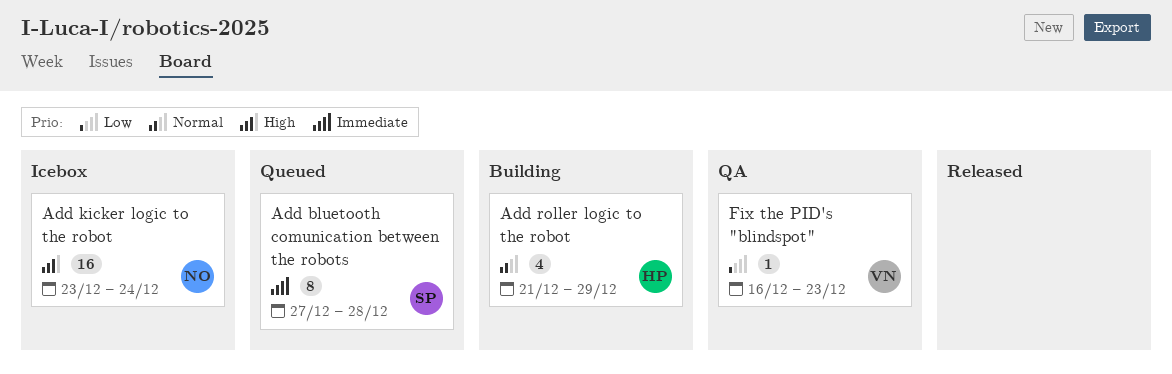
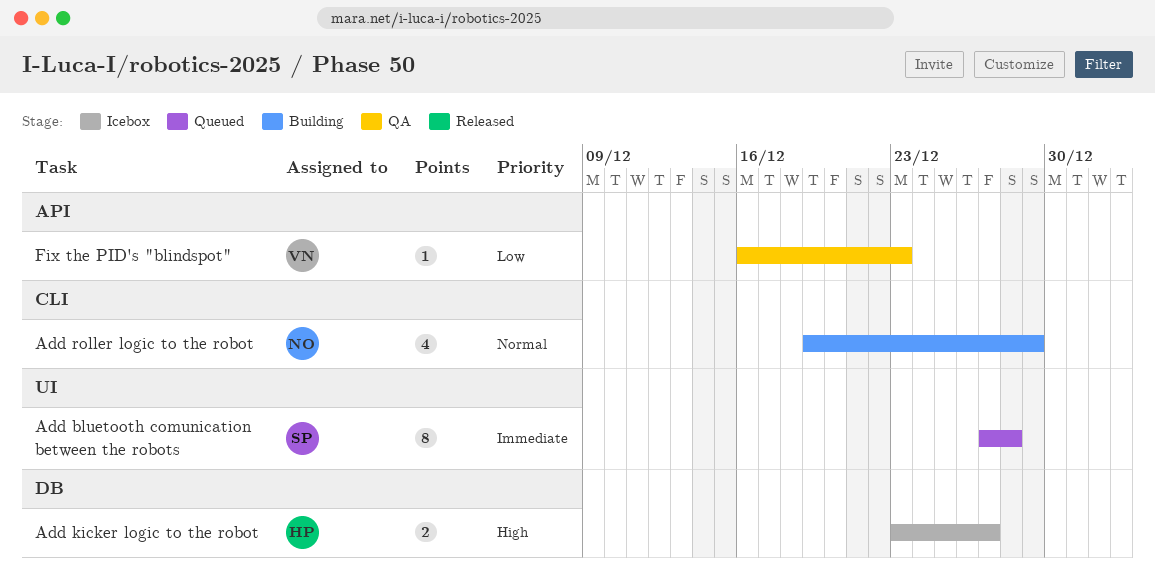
Add kicker logic to the robot, owner: NO -> HP
Add kicker logic to the robot, estimate: 16 -> 2
Add kicker logic to the robot, due: Dec 24 -> Dec 27
Add roller logic to the robot, owner: HP -> NO
Add roller logic to the robot, start: Dec 21 -> Dec 19

